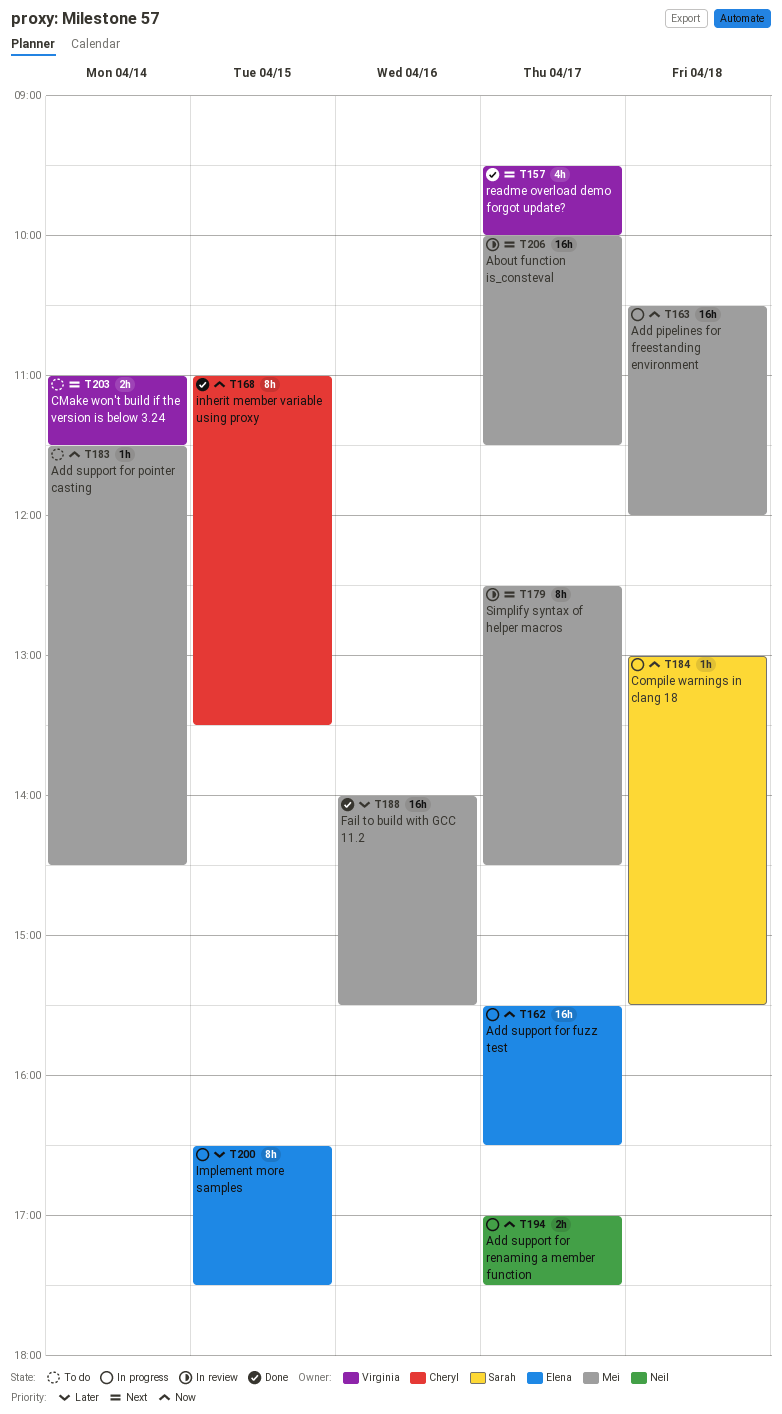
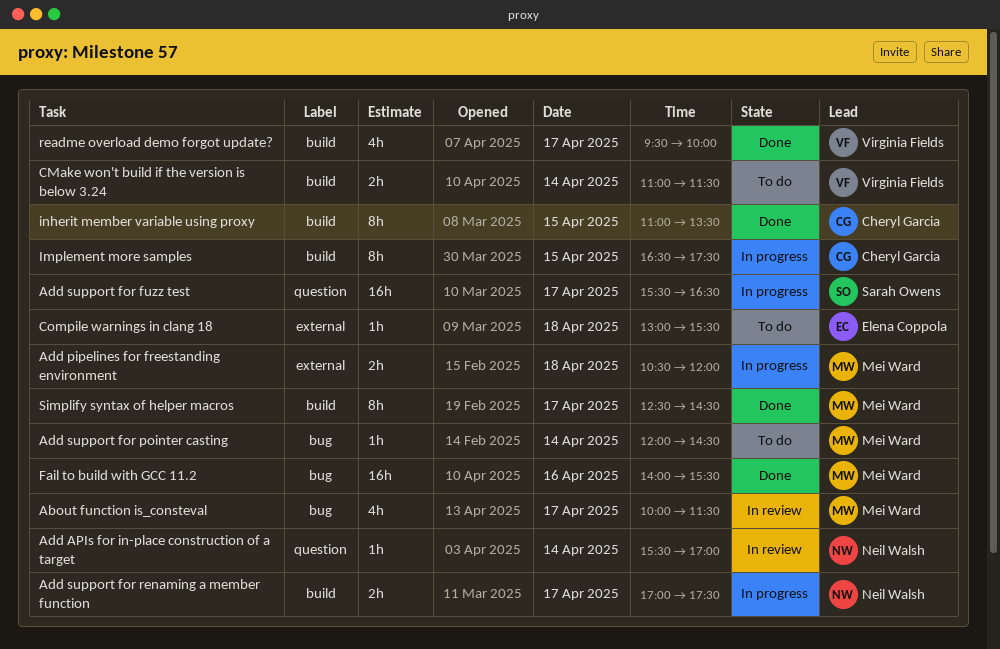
About function is_consteval, estimate: 16h -> 4h
Add APIs for in-place construction of a target: none -> present
Add pipelines for freestanding environment, estimate: 16h -> 2h
Add support for fuzz test, owner: Elena Coppola -> Sarah Owens
Add support for pointer casting, begins: 11:30 -> 12:00
Compile warnings in clang 18, status: In progress -> To do
Compile warnings in clang 18, owner: Sarah Owens -> Elena Coppola
Implement more samples, owner: Elena Coppola -> Cheryl Garcia
Simplify syntax of helper macros, status: In review -> Done

